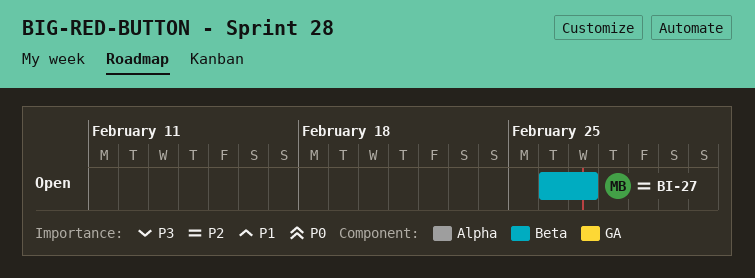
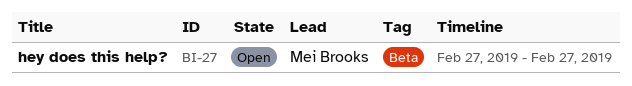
BI-27, start: Feb 26 -> Feb 27

